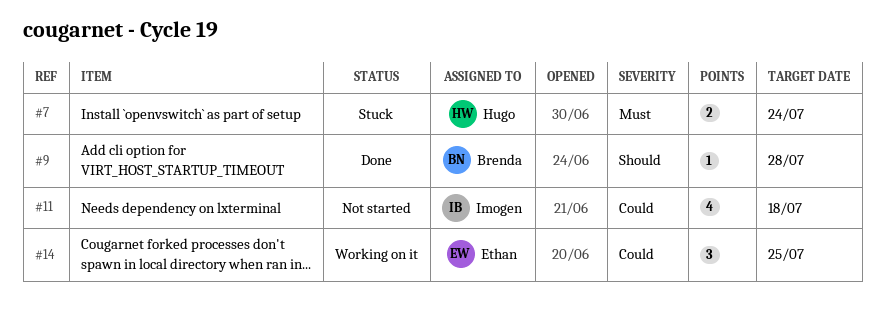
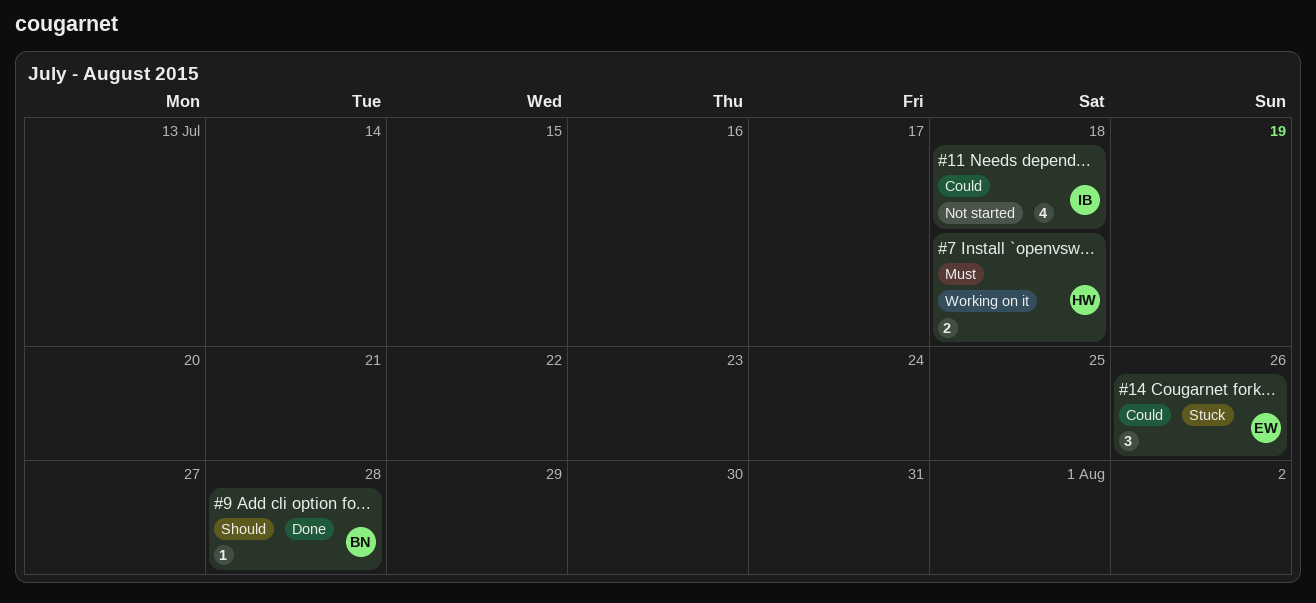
#7, status: Stuck -> Working on it
#7, due: Jul 24 -> Jul 18
#14, status: Working on it -> Stuck
#14, due: Jul 25 -> Jul 26

